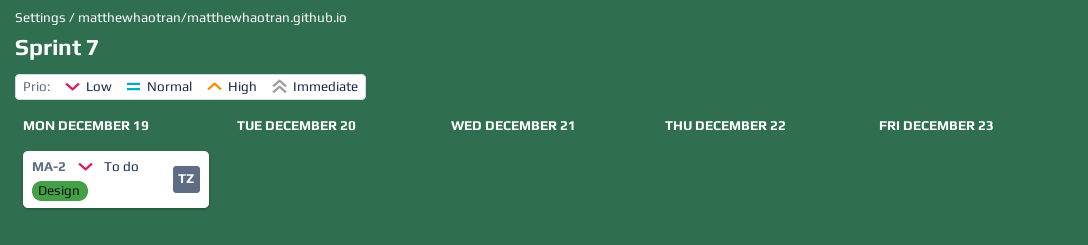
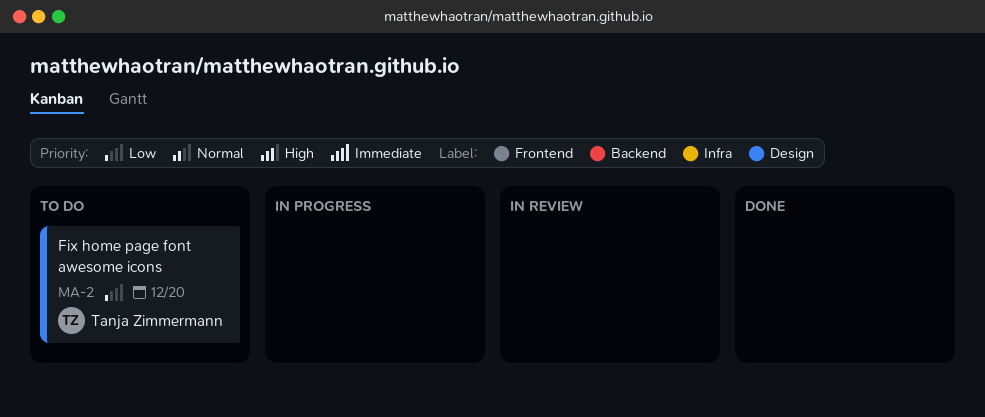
MA-2, due: Dec 19 -> Dec 20

